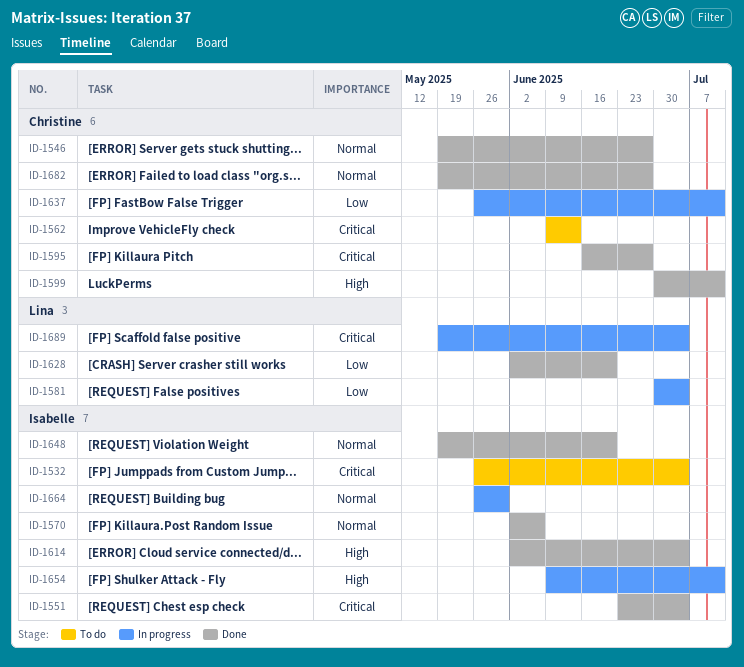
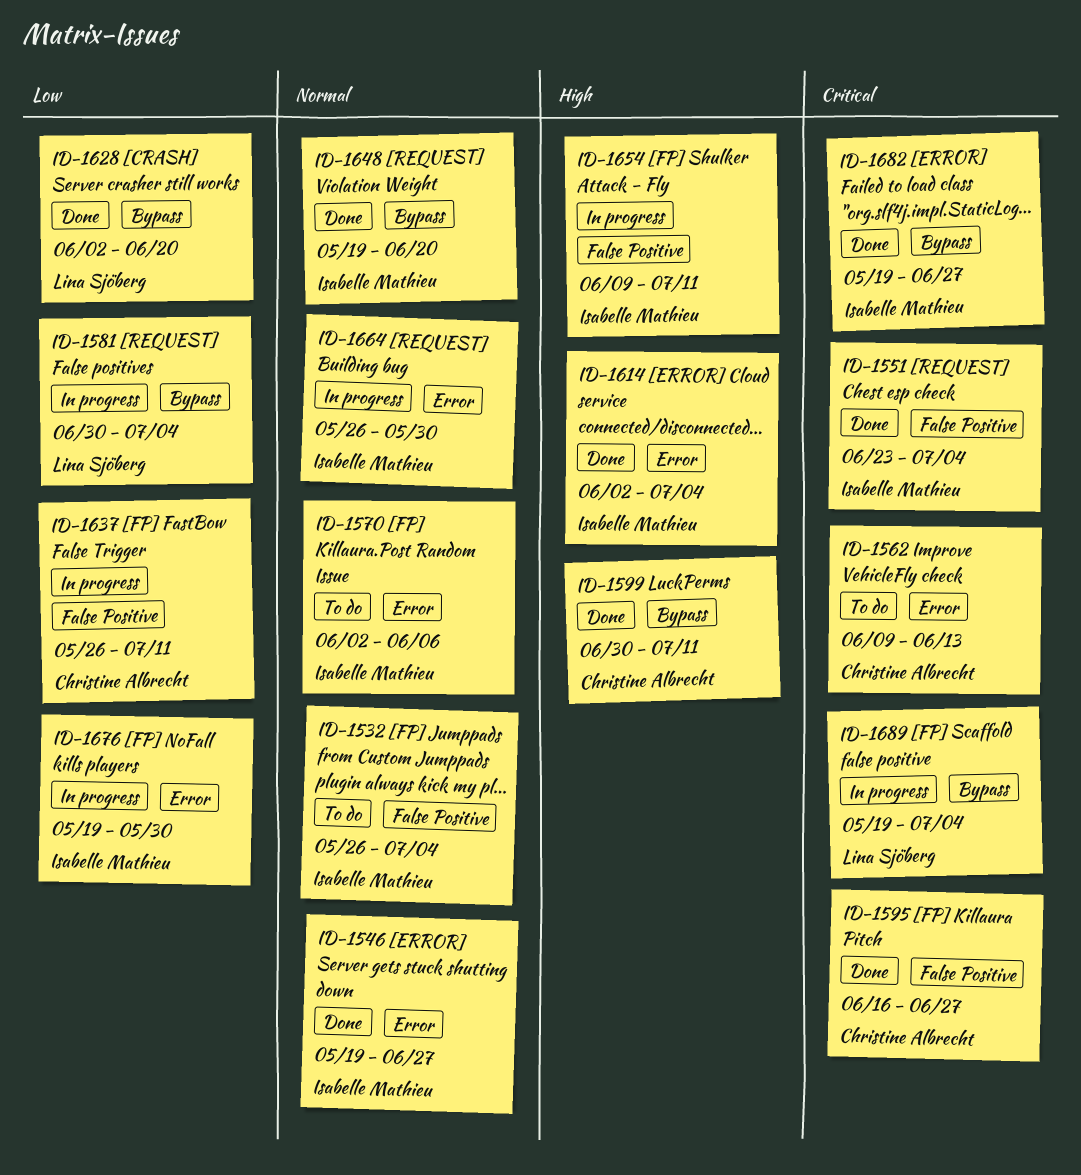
ID-1532, priority: Critical -> Normal
ID-1546, owner: Christine Albrecht -> Isabelle Mathieu
ID-1570, status: Done -> To do
ID-1676: none -> present
ID-1682, owner: Christine Albrecht -> Isabelle Mathieu
ID-1682, priority: Normal -> Critical

